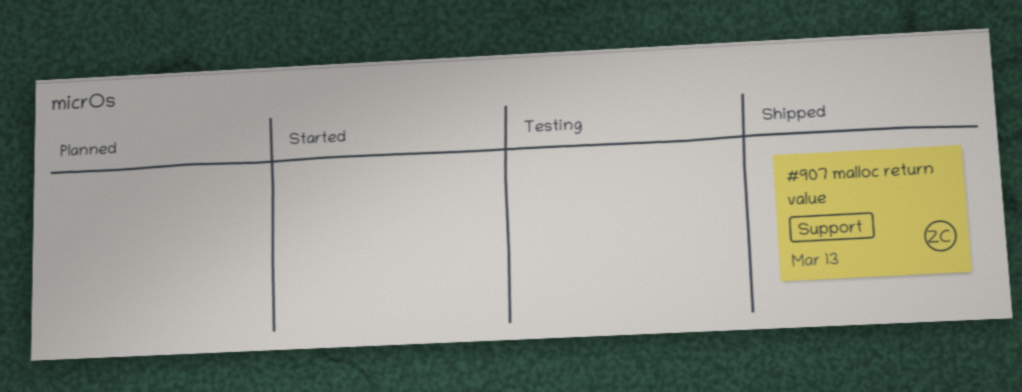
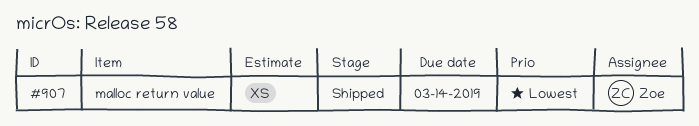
#907, due: Mar 13 -> Mar 14

